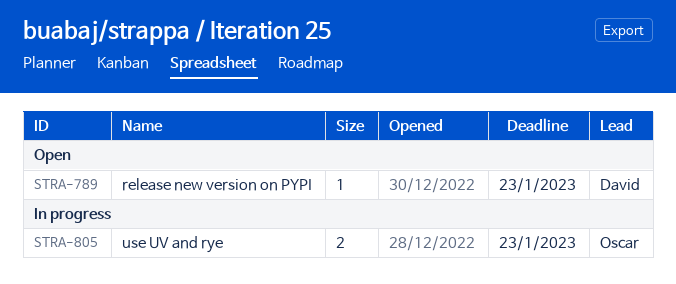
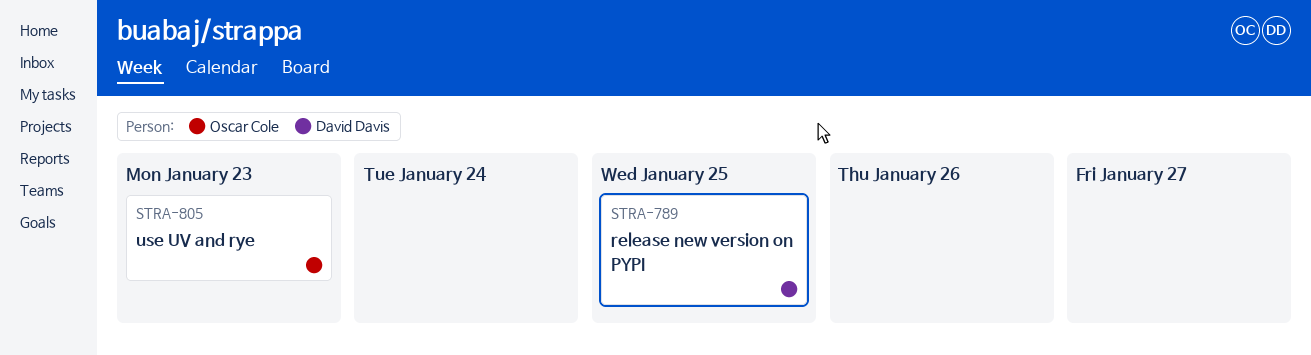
STRA-789, due: Jan 23 -> Jan 25

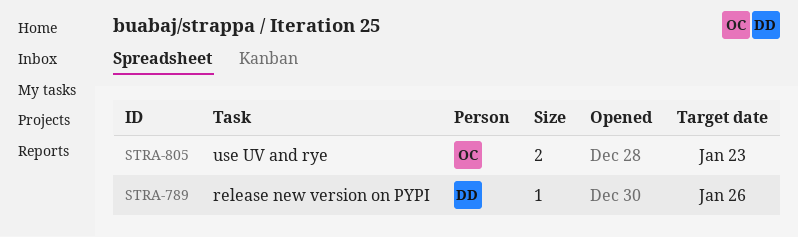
STRA-789, due: Jan 25 -> Jan 26

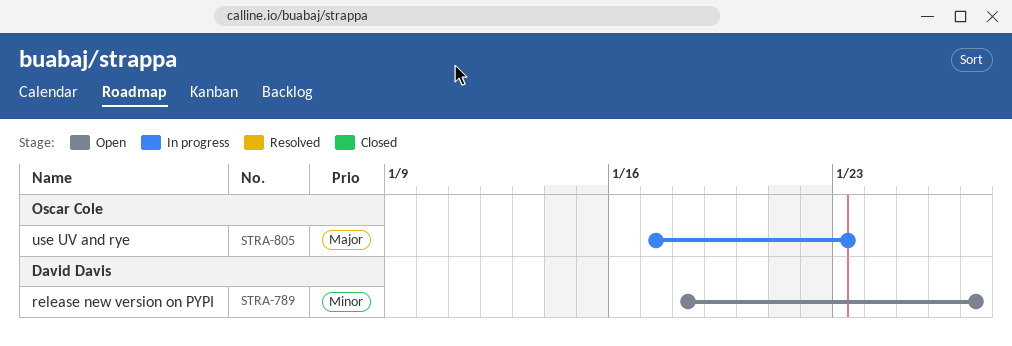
STRA-789, due: Jan 26 -> Jan 27

